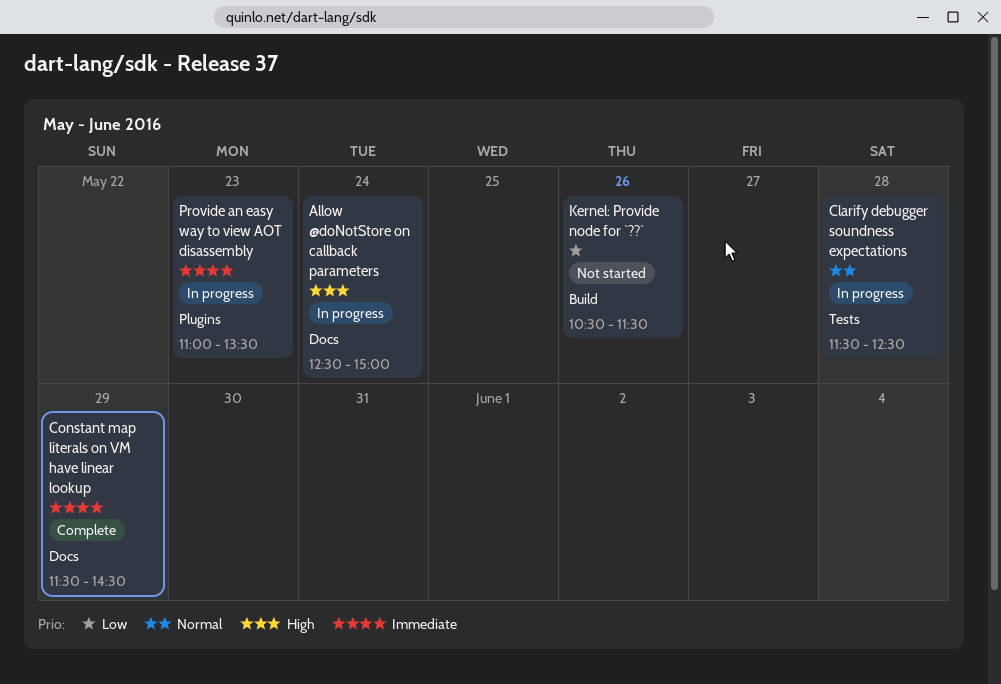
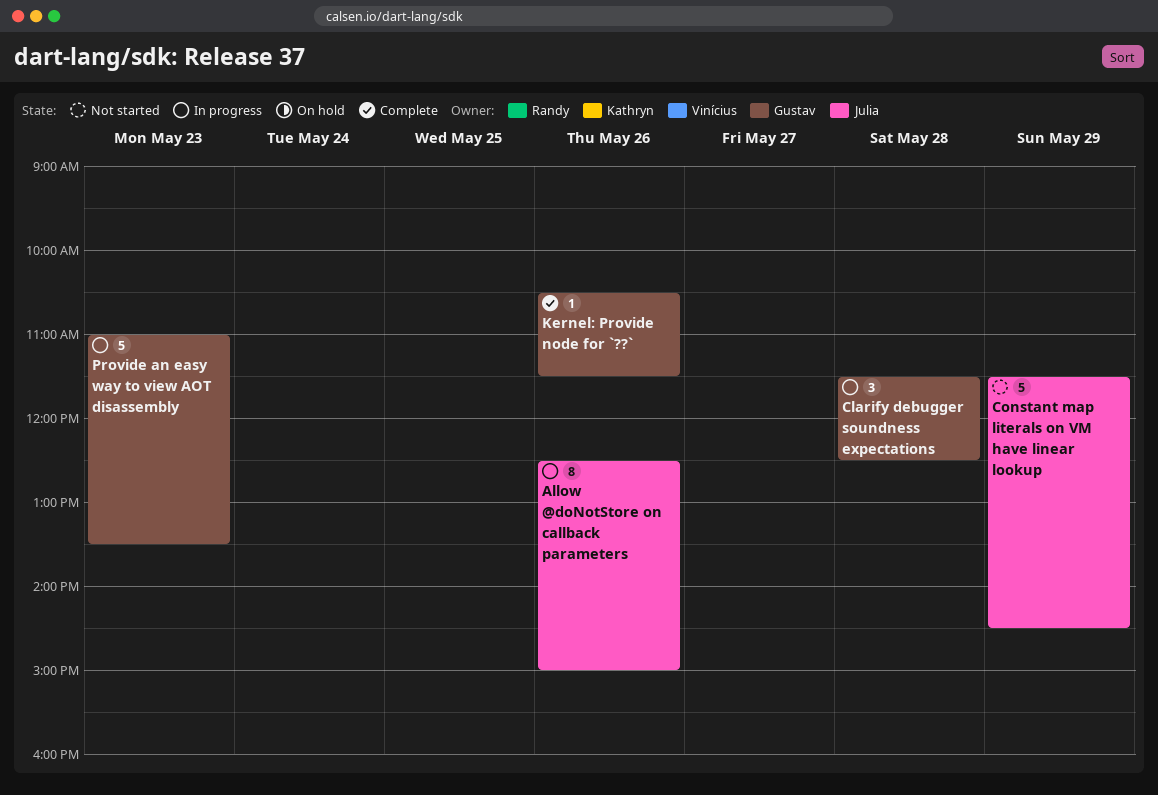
Allow @doNotStore on callback parameters, day: May 24 -> May 26
Constant map literals on VM have linear lookup, status: Complete -> Not started
Kernel: Provide node for `??`, status: Not started -> Complete

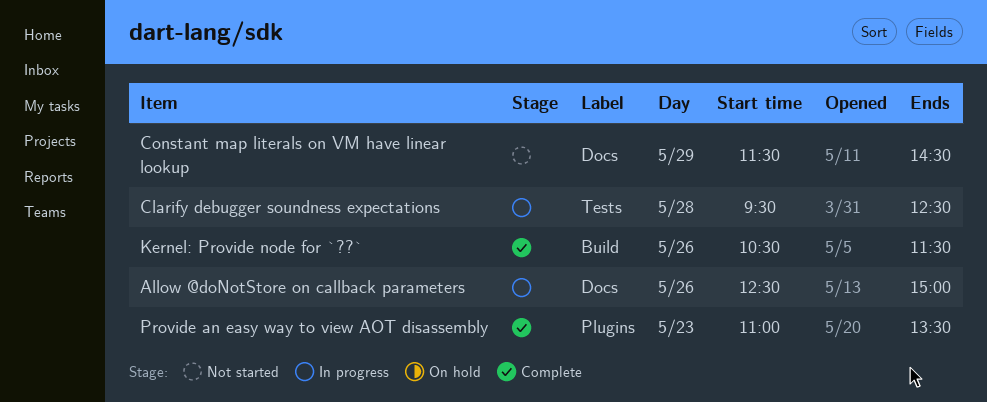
Clarify debugger soundness expectations, begins: 11:30 -> 09:30
Provide an easy way to view AOT disassembly, status: In progress -> Complete

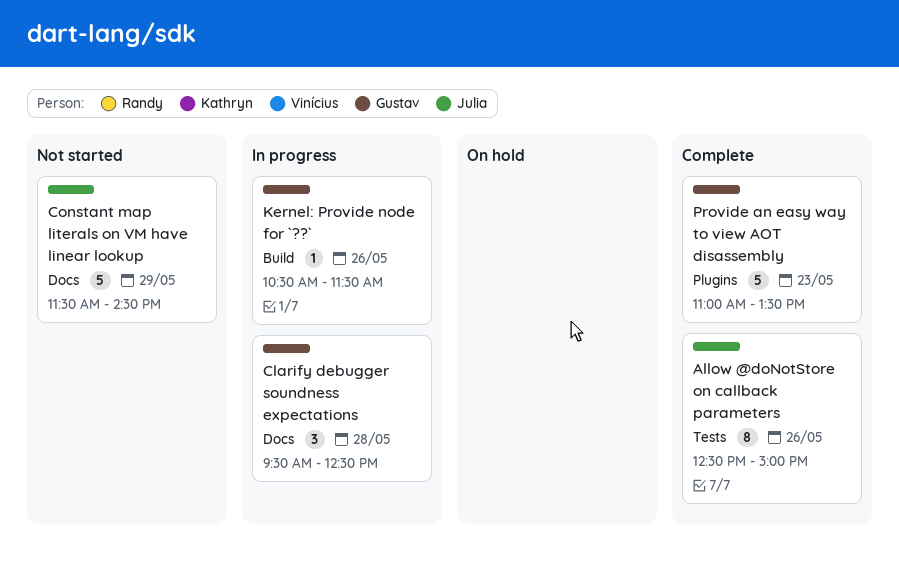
Allow @doNotStore on callback parameters, status: In progress -> Complete
Allow @doNotStore on callback parameters, label: Docs -> Tests
Clarify debugger soundness expectations, label: Tests -> Docs
Kernel: Provide node for `??`, status: Complete -> In progress

